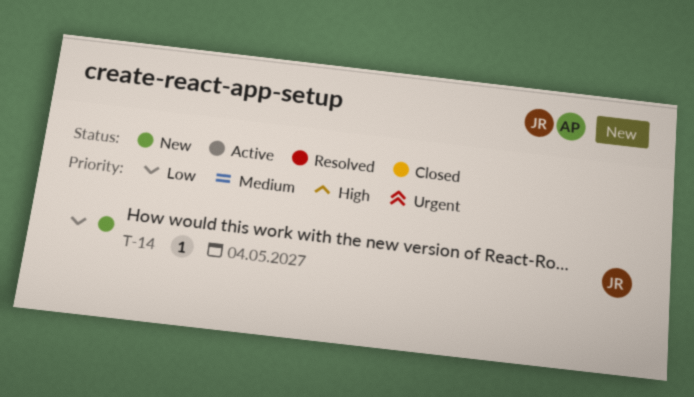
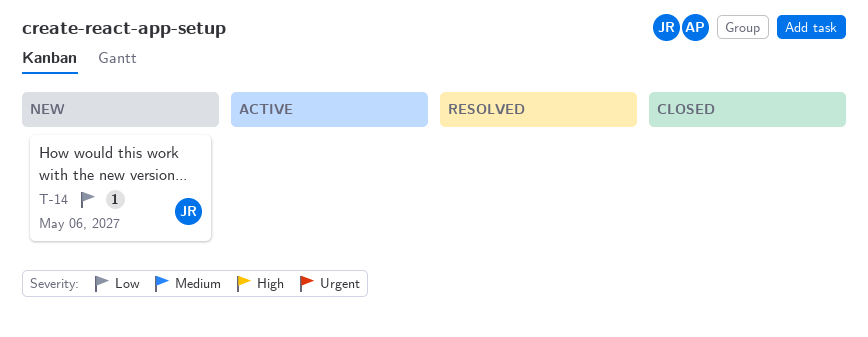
T-14, due: May 4 -> May 6

